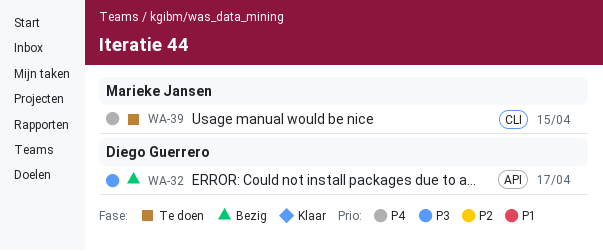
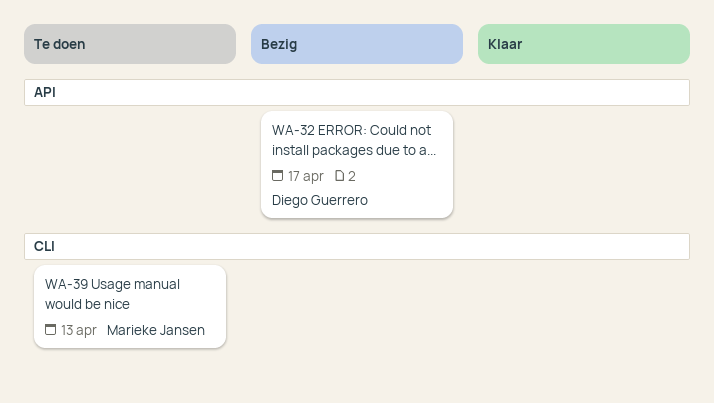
WA-39, due: Apr 15 -> Apr 13

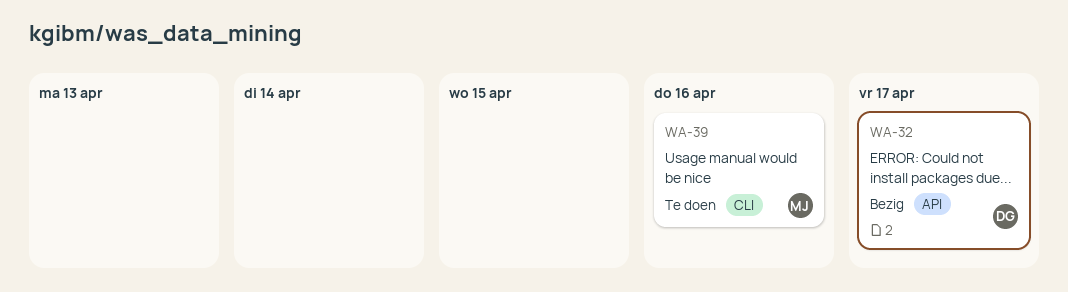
WA-39, due: Apr 13 -> Apr 16

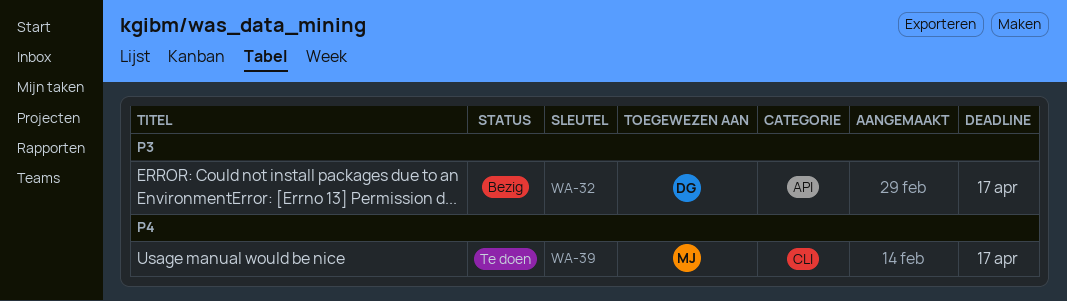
WA-39, due: Apr 16 -> Apr 17

